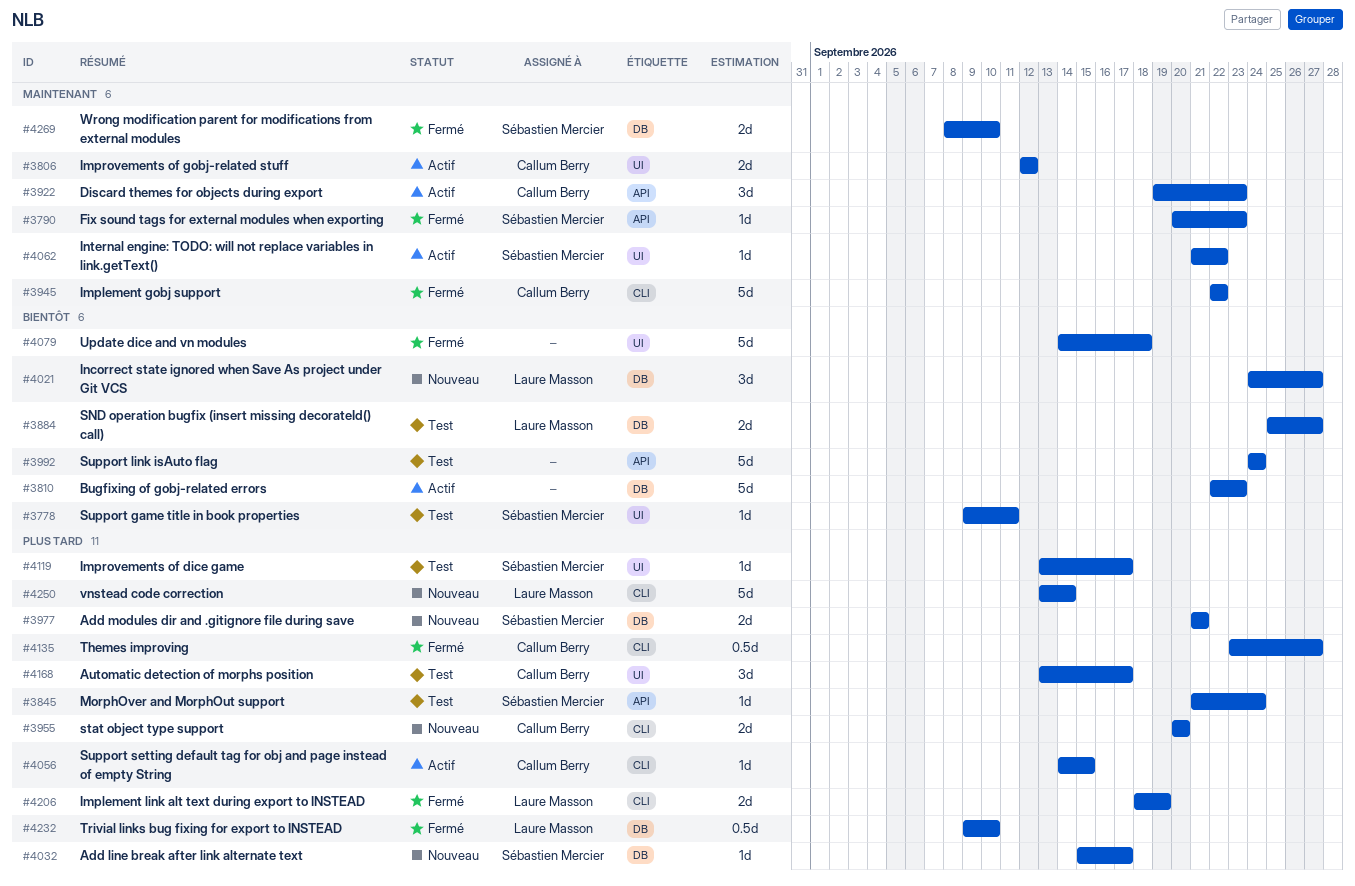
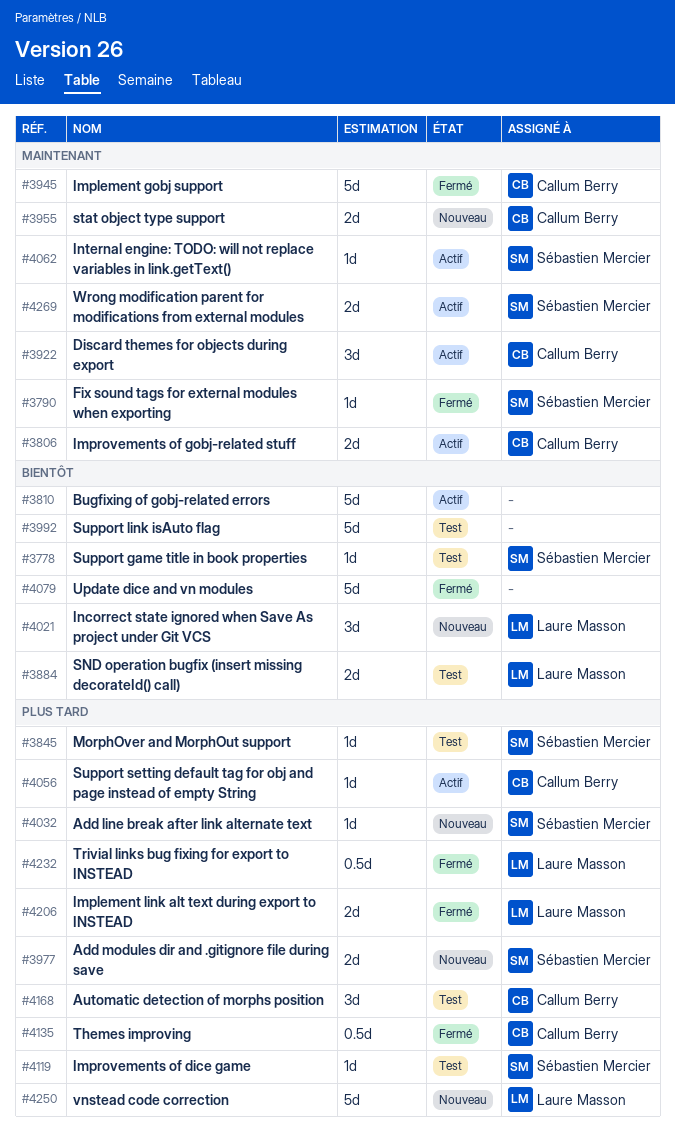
#3955, priority: Plus tard -> Maintenant
#4269, status: Fermé -> Actif

